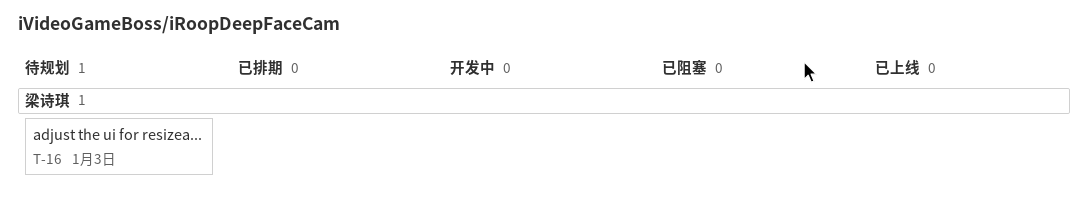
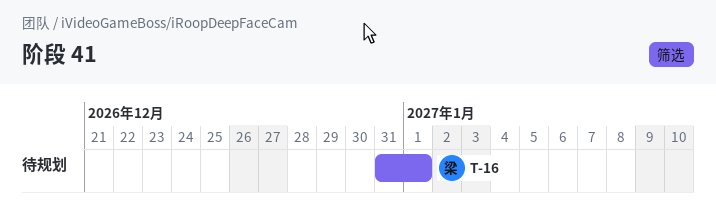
T-16, due: Jan 3 -> Jan 1

